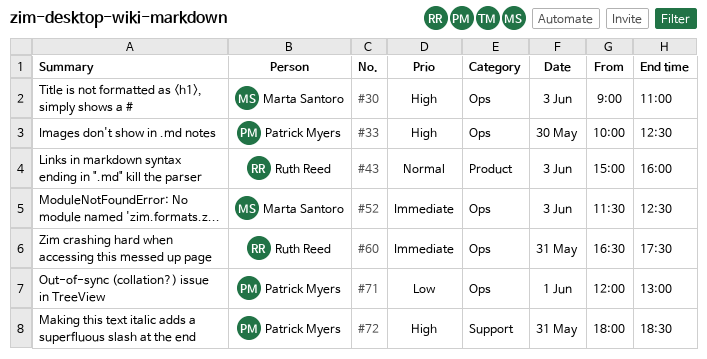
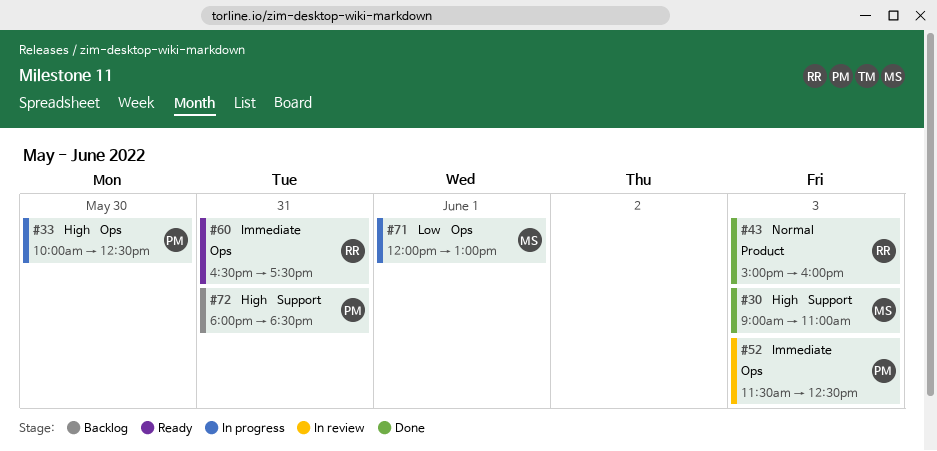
#30, label: Ops -> Support
#52, owner: Marta Santoro -> Patrick Myers
#71, owner: Patrick Myers -> Marta Santoro

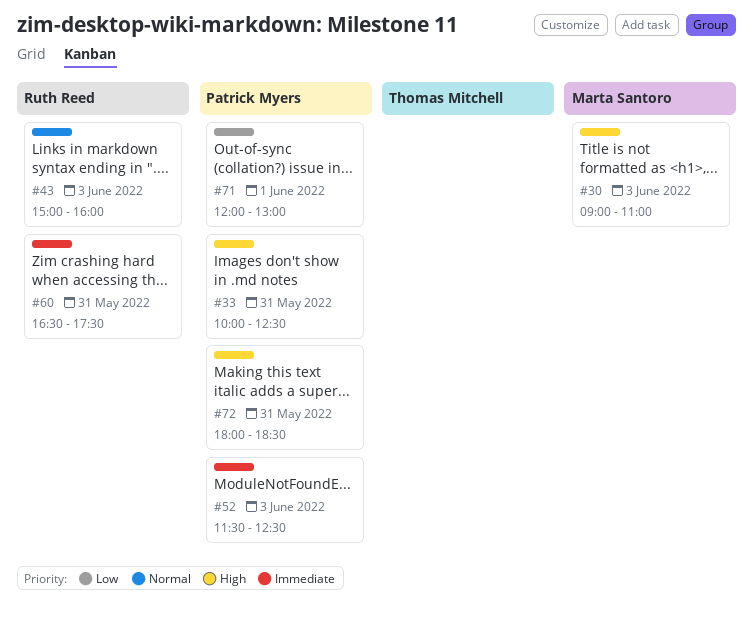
#33, day: May 30 -> May 31
#71, owner: Marta Santoro -> Patrick Myers

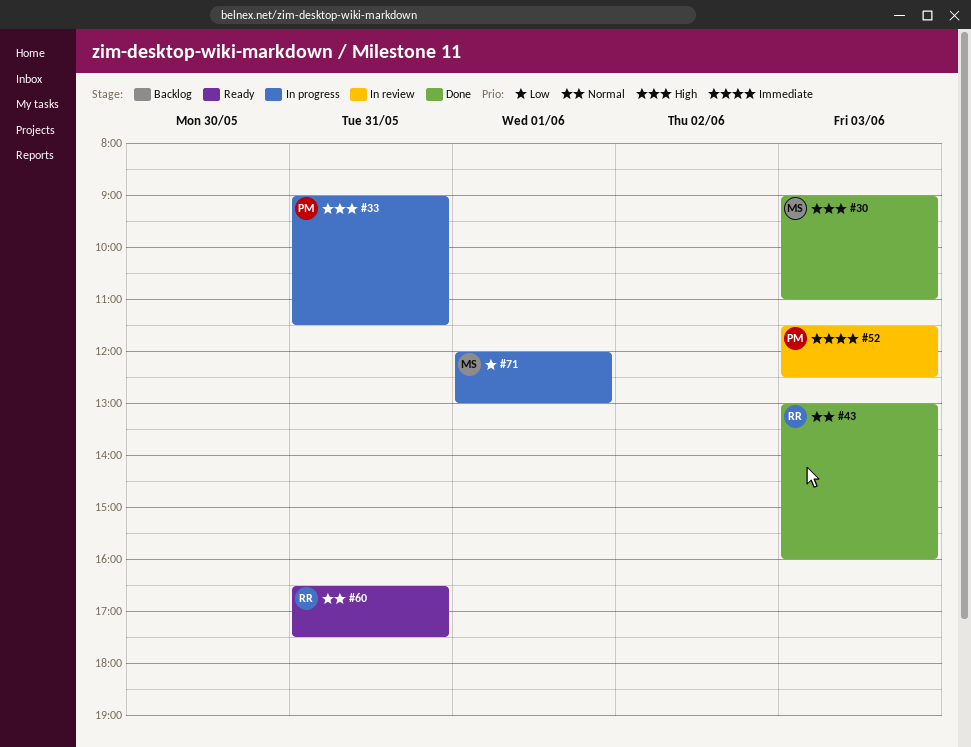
#33, begins: 10:00 -> 09:00
#33, ends: 12:30 -> 11:30
#43, begins: 15:00 -> 13:00
#60, priority: Immediate -> Normal
#71, owner: Patrick Myers -> Marta Santoro
#72: present -> none

